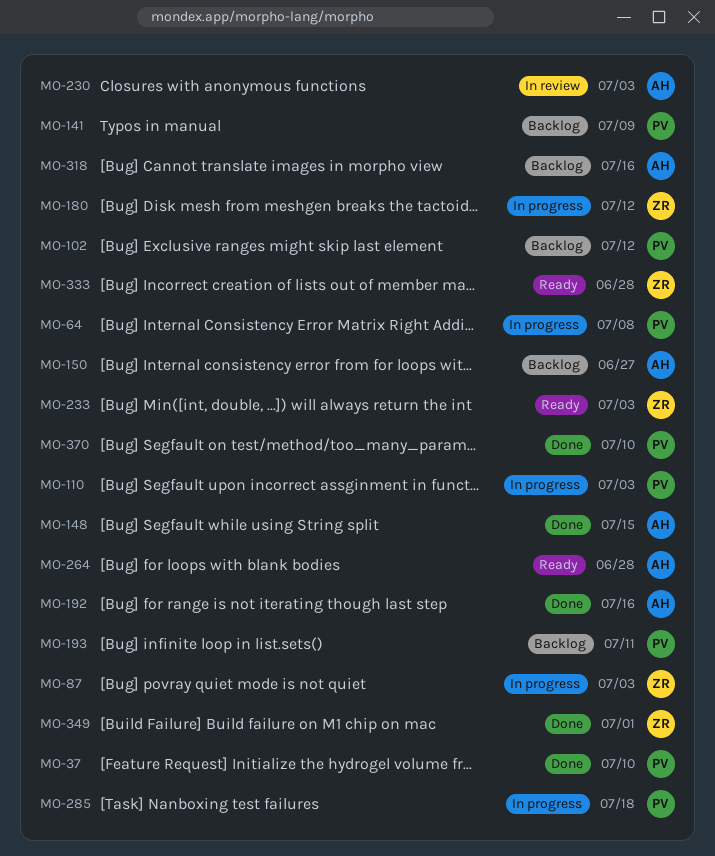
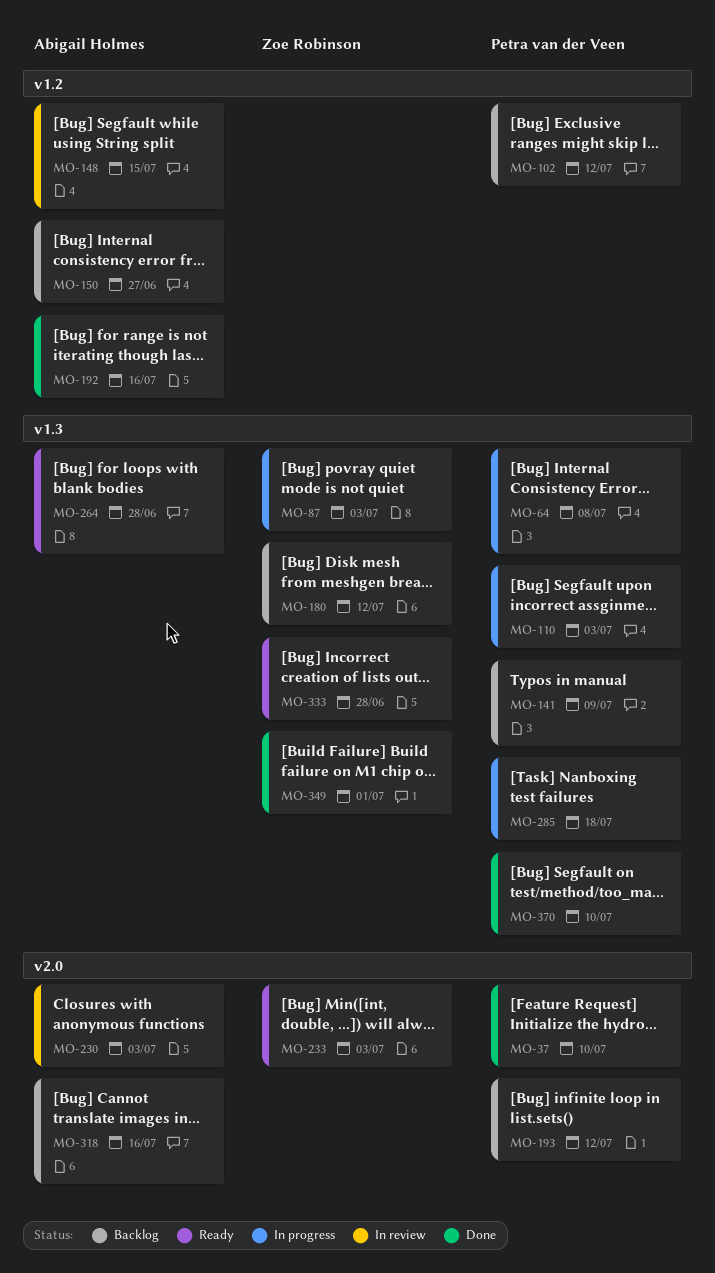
MO-148, status: Done -> In review
MO-180, status: In progress -> Backlog
MO-193, due: Jul 11 -> Jul 12

